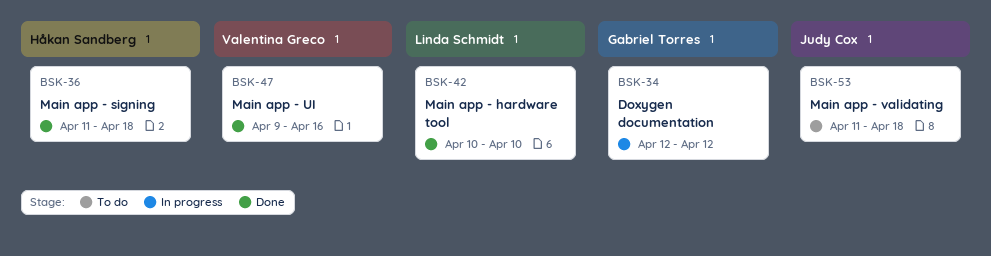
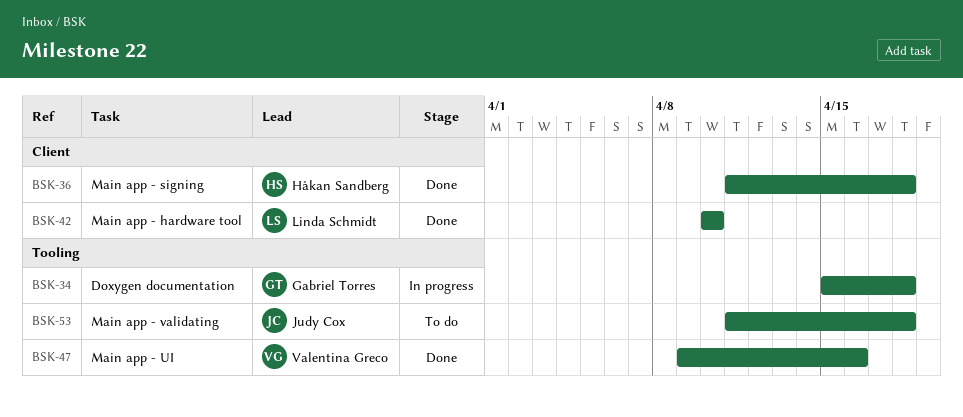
BSK-34, start: Apr 12 -> Apr 15
BSK-34, due: Apr 12 -> Apr 18

